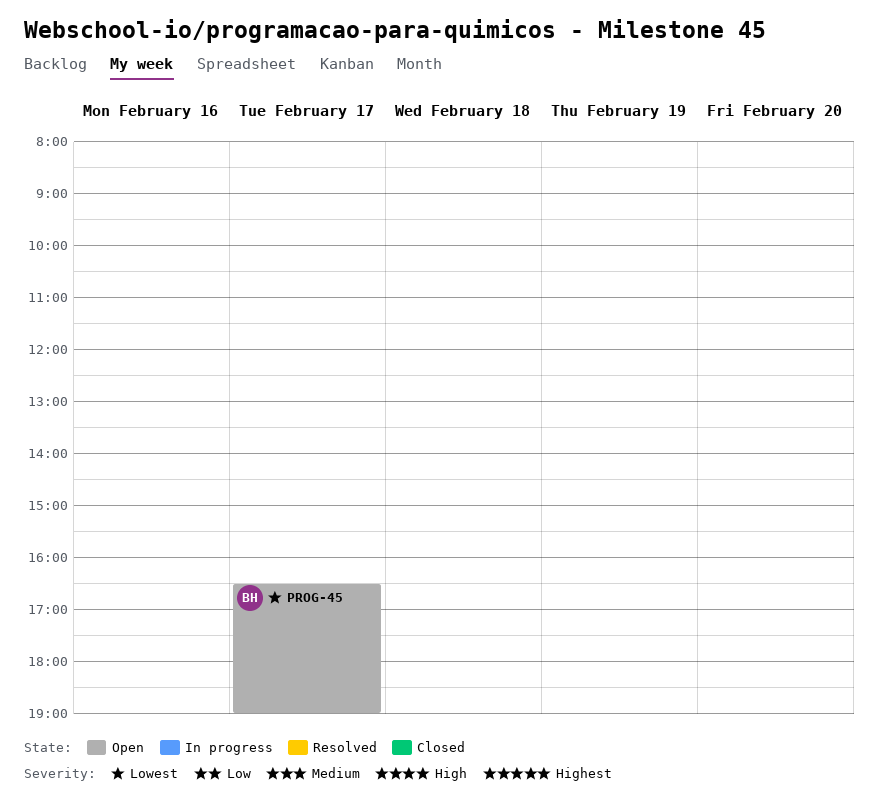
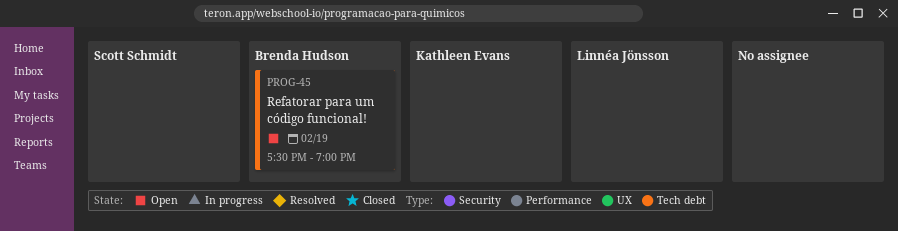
PROG-45, day: Feb 17 -> Feb 19
PROG-45, begins: 16:30 -> 17:30

